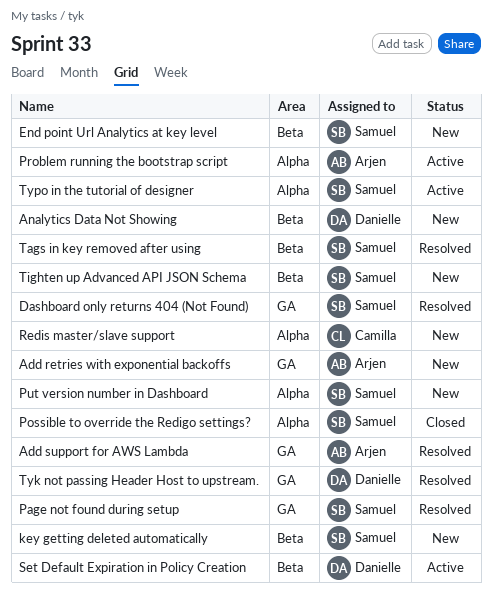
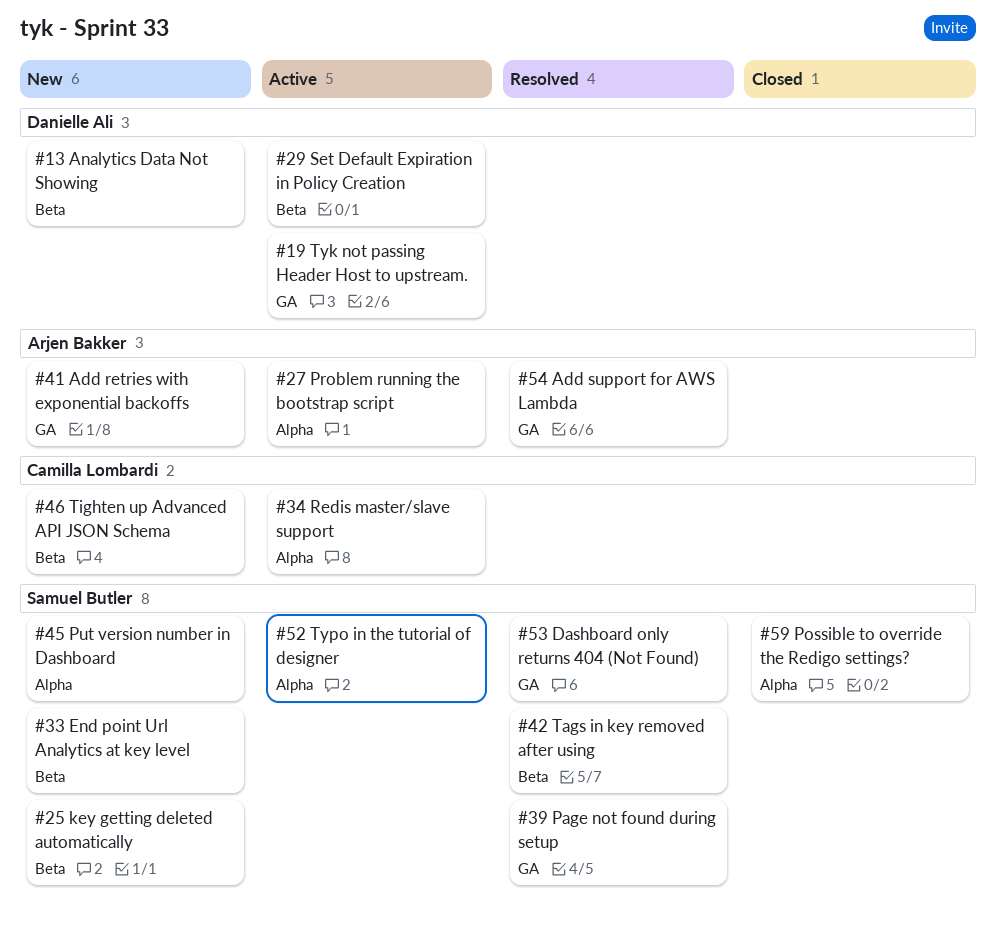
Redis master/slave support, status: New -> Active
Tighten up Advanced API JSON Schema, owner: Samuel Butler -> Camilla Lombardi
Tyk not passing Header Host to upstream., status: Resolved -> Active

